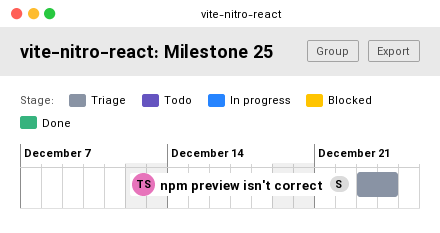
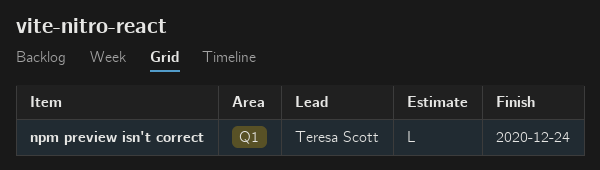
npm preview isn't correct, estimate: S -> L

